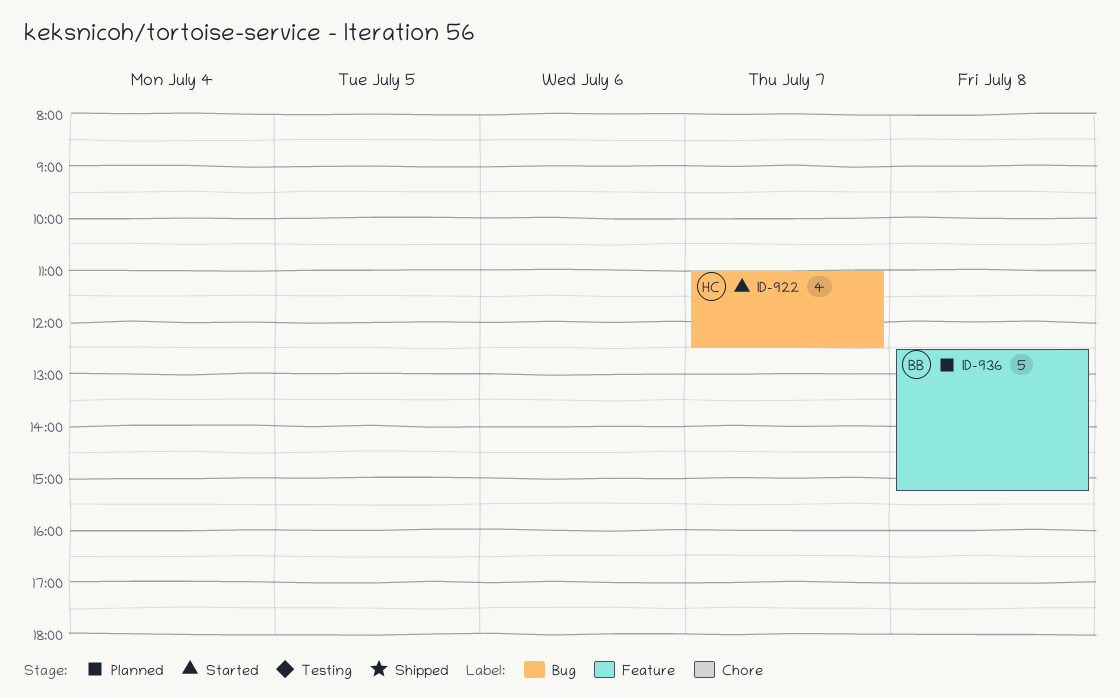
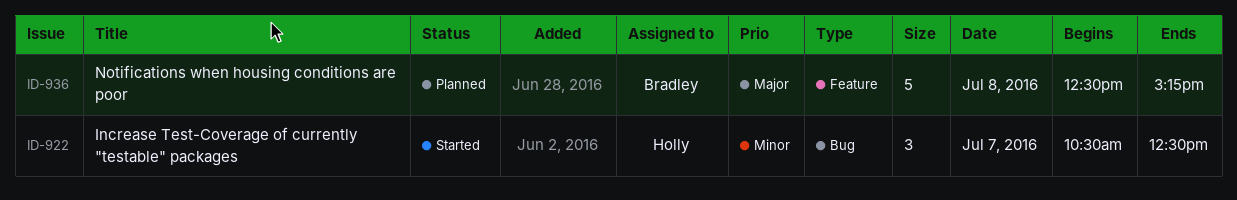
ID-922, estimate: 4 -> 3
ID-922, begins: 11:00 -> 10:30

